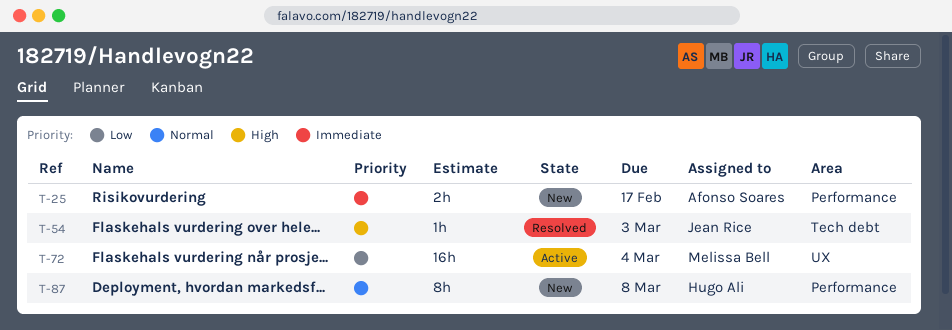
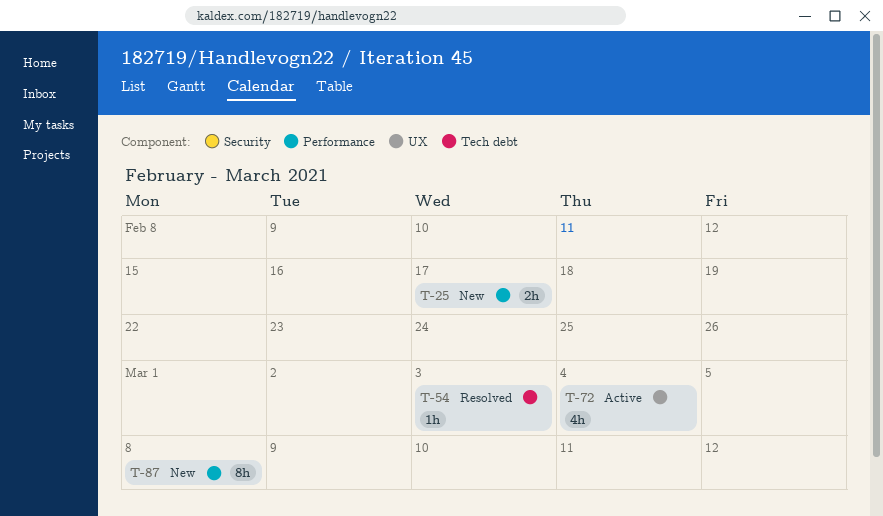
T-72, estimate: 16h -> 4h

